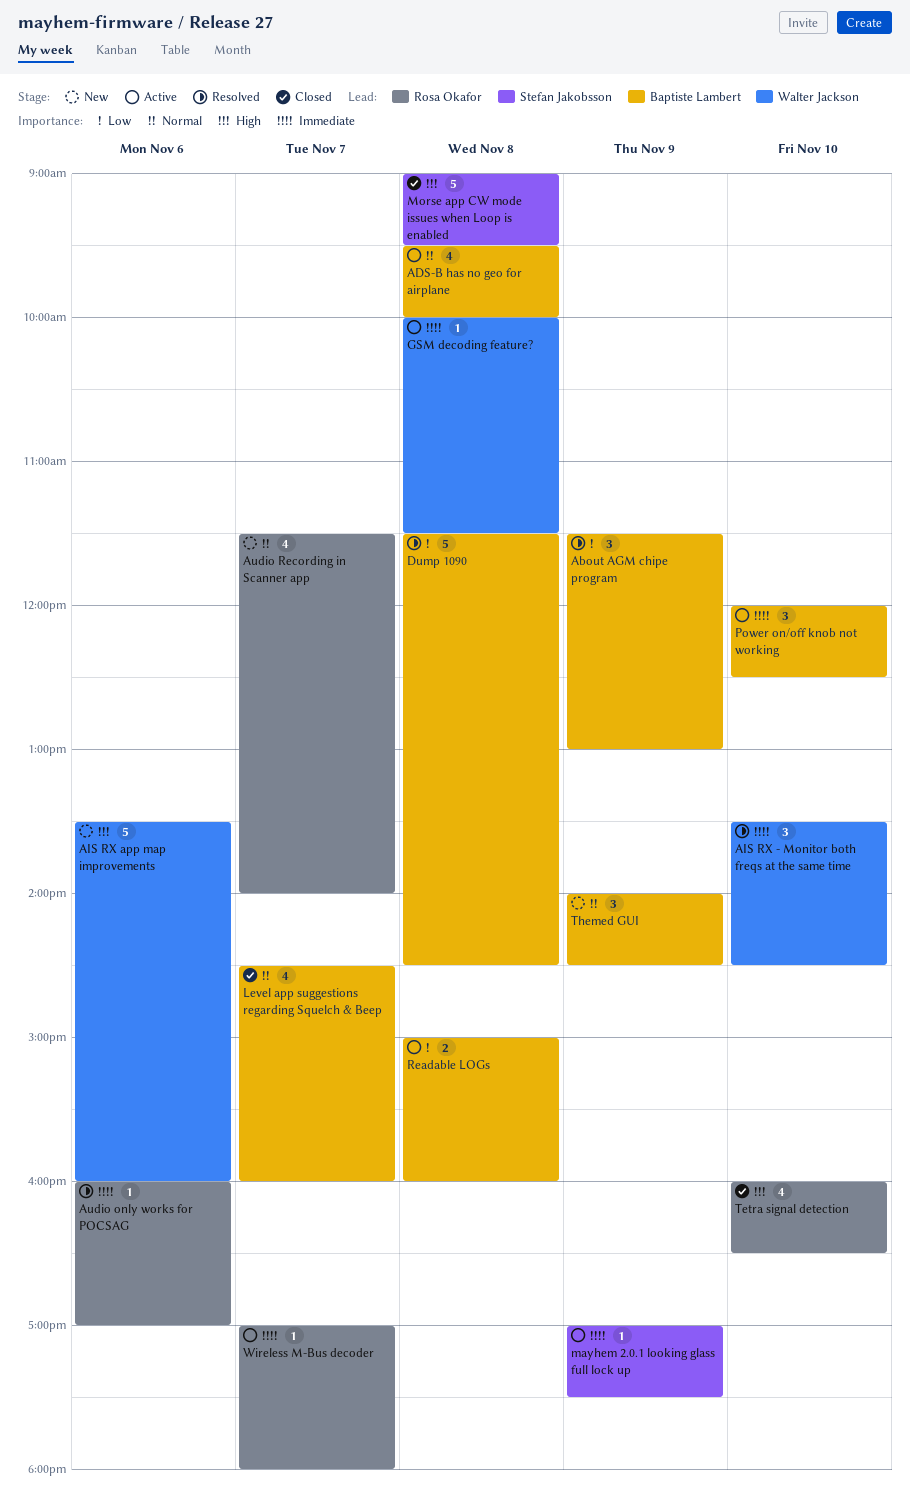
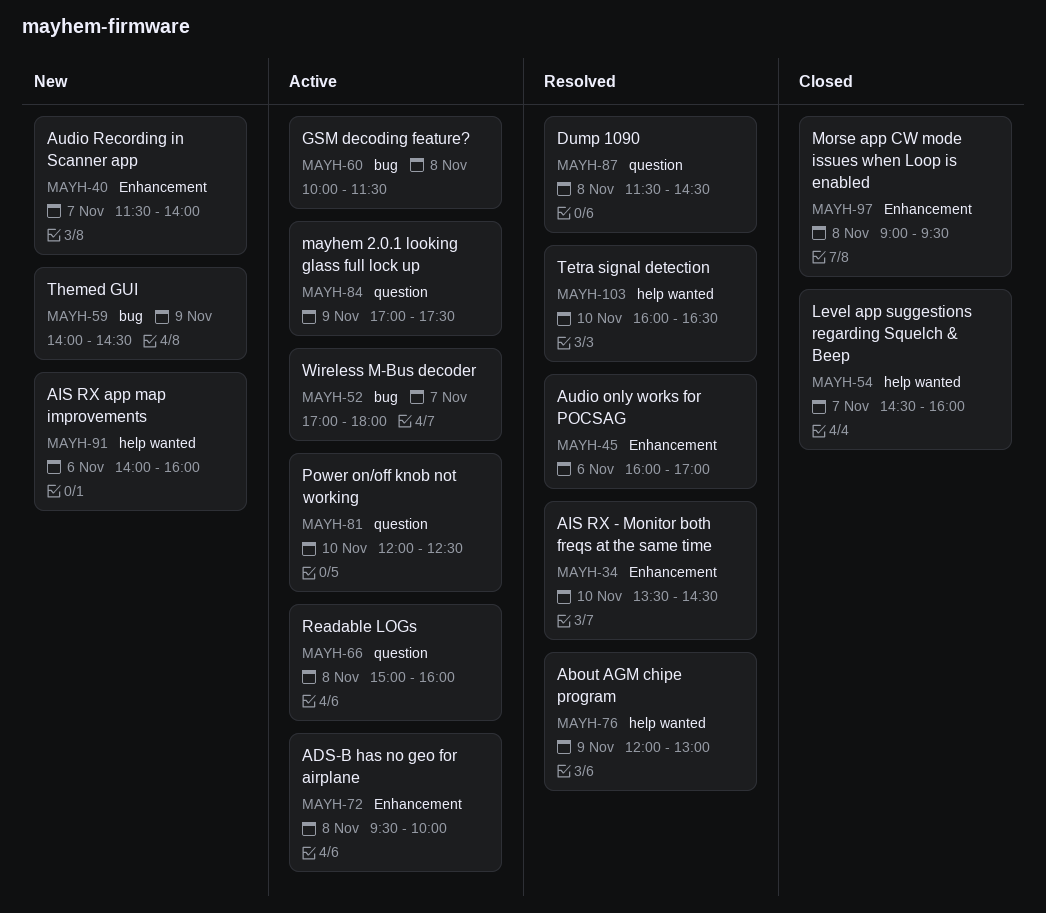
About AGM chipe program, begins: 11:30 -> 12:00
AIS RX app map improvements, begins: 13:30 -> 14:00
Tetra signal detection, status: Closed -> Resolved

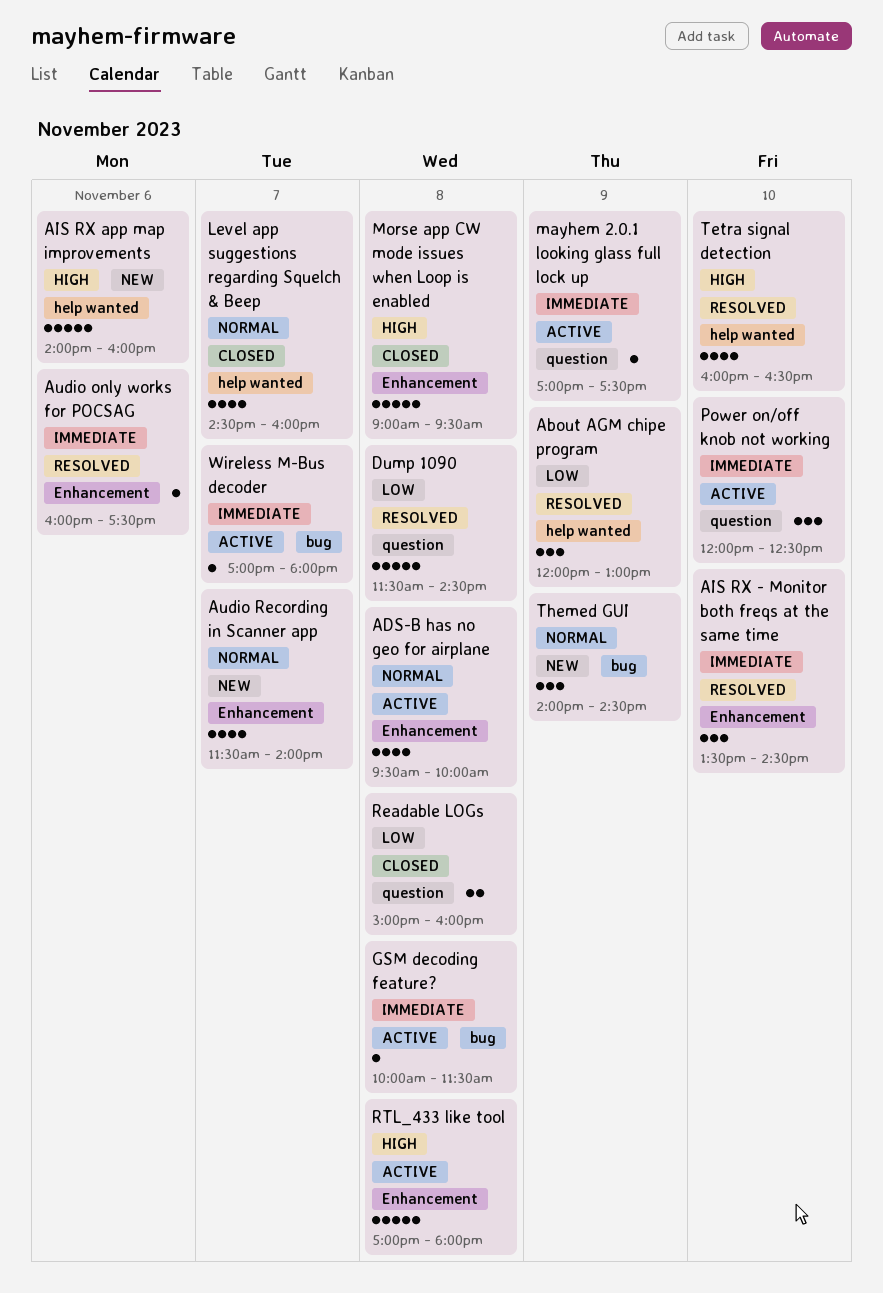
Audio only works for POCSAG, ends: 17:00 -> 17:30
Readable LOGs, status: Active -> Closed
RTL_433 like tool: none -> present

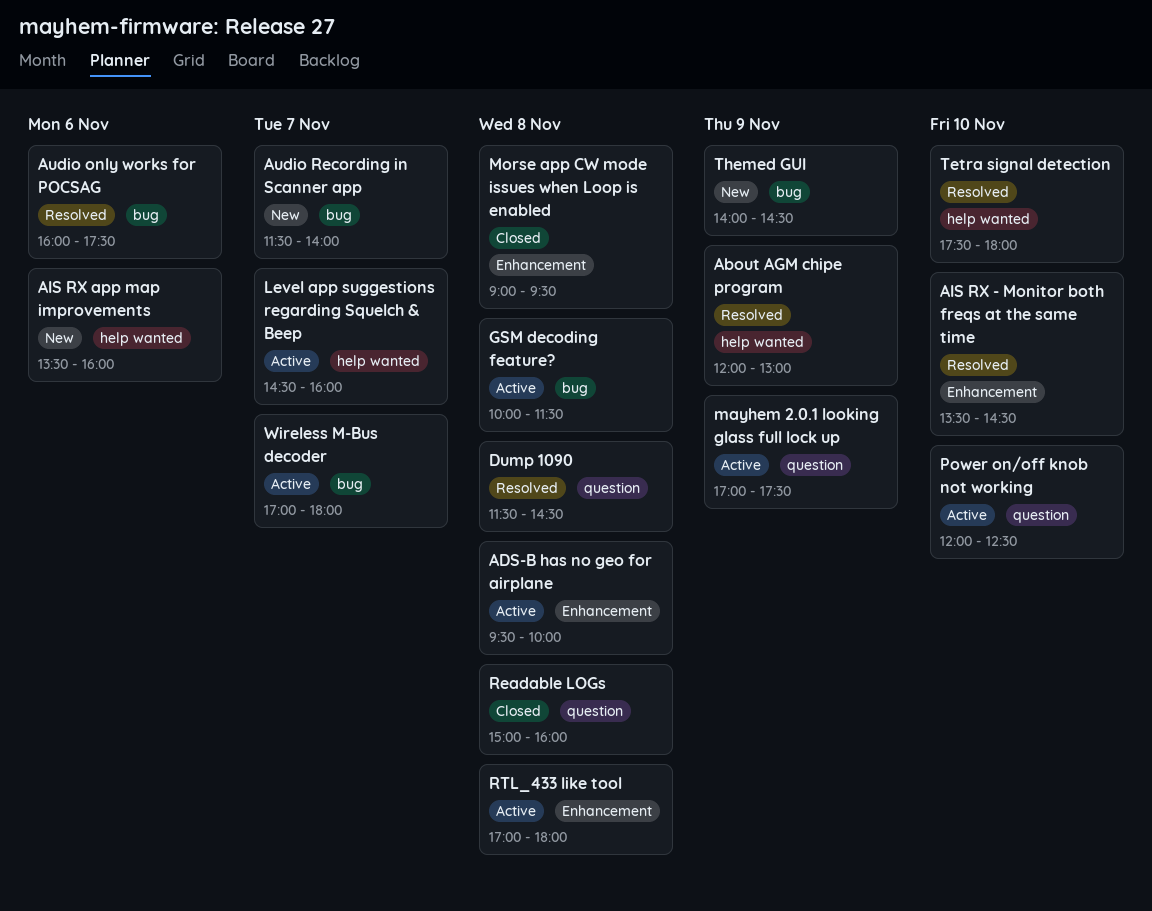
AIS RX app map improvements, begins: 14:00 -> 13:30
Audio only works for POCSAG, label: Enhancement -> bug
Audio Recording in Scanner app, label: Enhancement -> bug
Level app suggestions regarding Squelch & Beep, status: Closed -> Active
Tetra signal detection, begins: 16:00 -> 17:30
Tetra signal detection, ends: 16:30 -> 18:00

